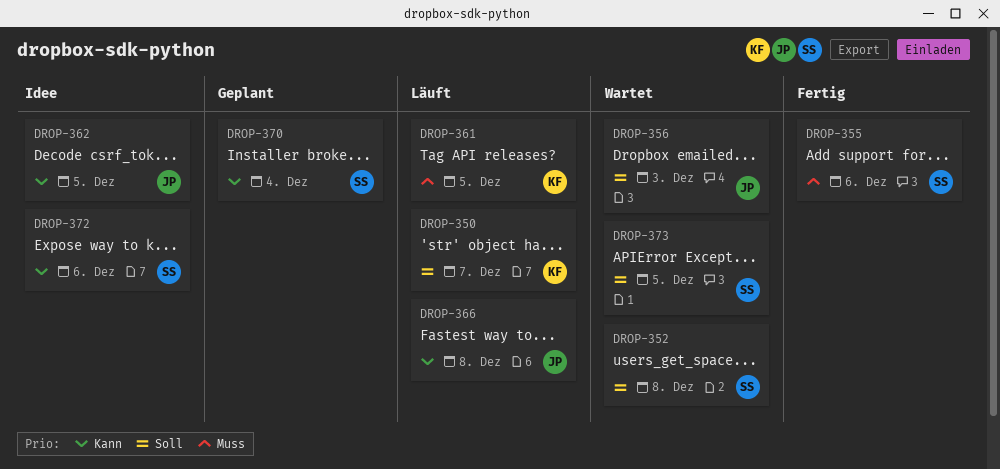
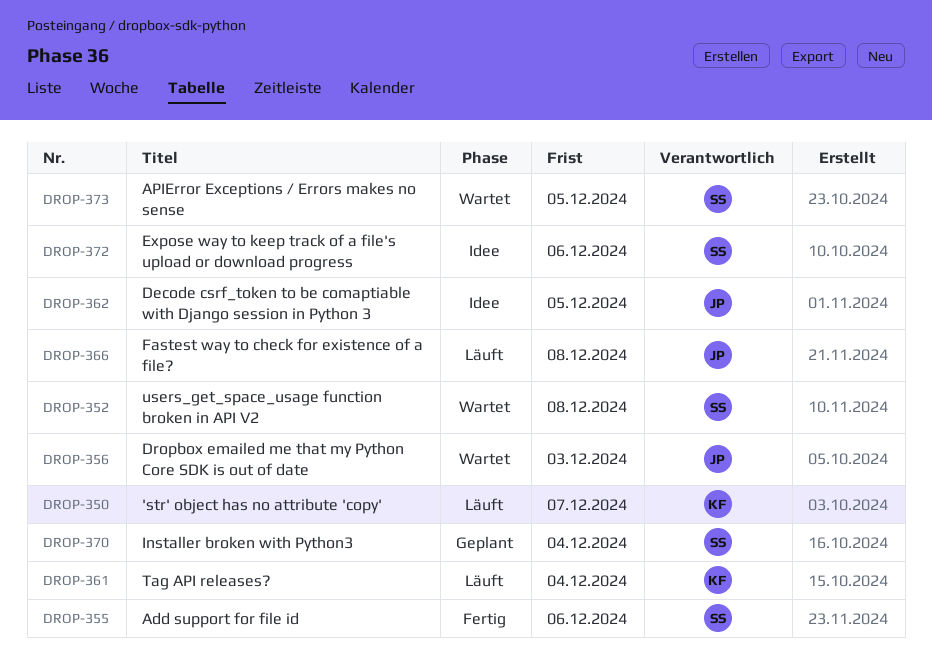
DROP-361, due: Dec 5 -> Dec 4

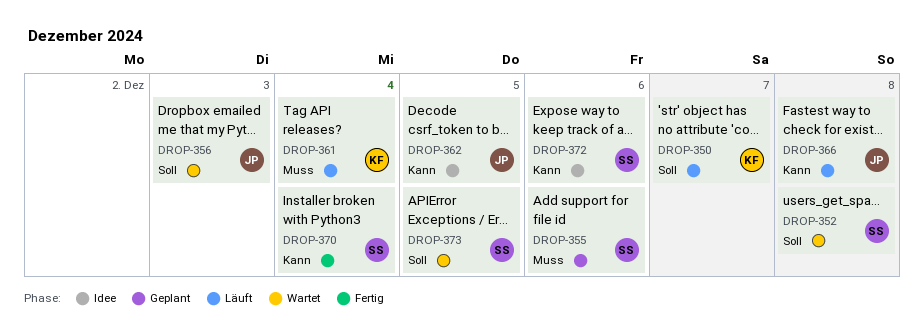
DROP-355, status: Fertig -> Geplant
DROP-370, status: Geplant -> Fertig

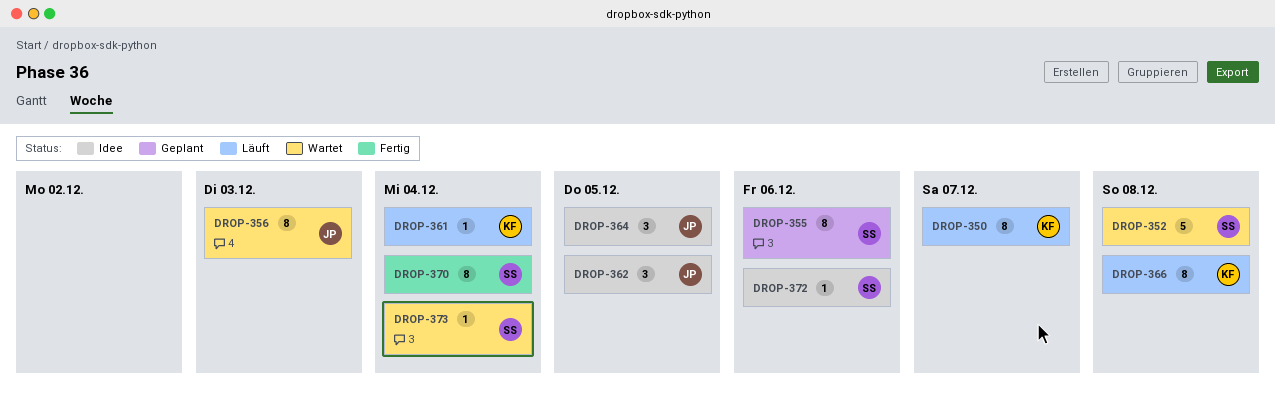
DROP-364: none -> present
DROP-366, owner: JP -> KF
DROP-373, due: Dec 5 -> Dec 4

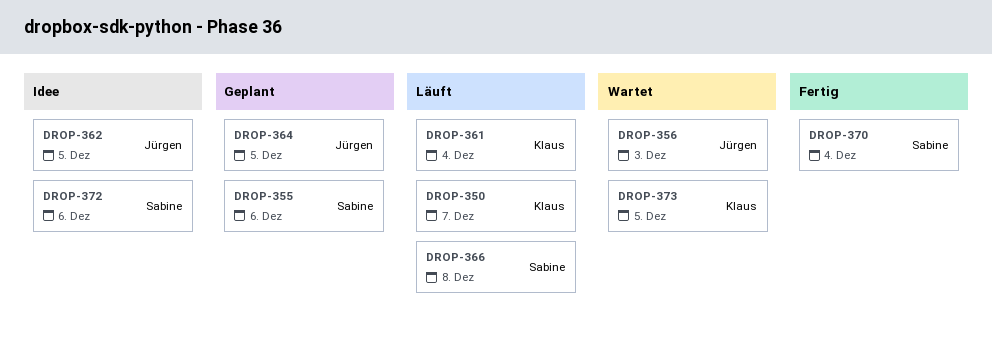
DROP-352: present -> none
DROP-364, status: Idee -> Geplant
DROP-366, owner: Klaus -> Sabine
DROP-373, owner: Sabine -> Klaus
DROP-373, due: Dec 4 -> Dec 5

